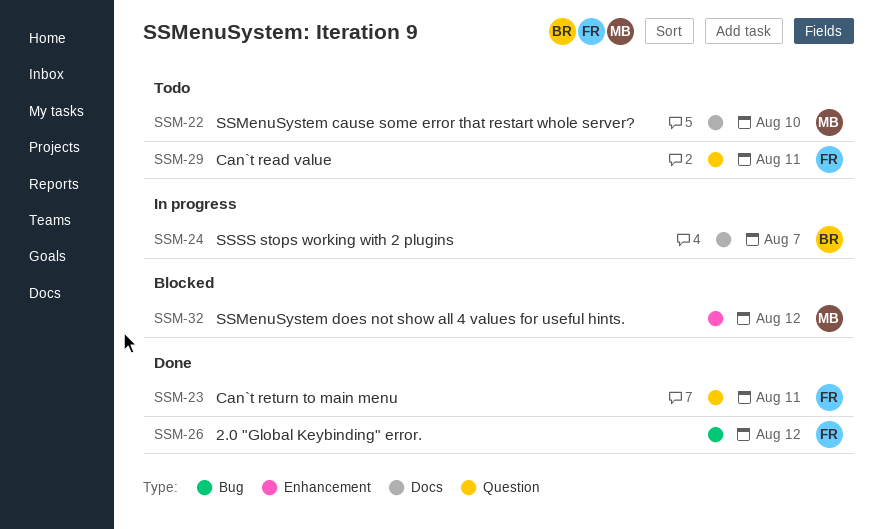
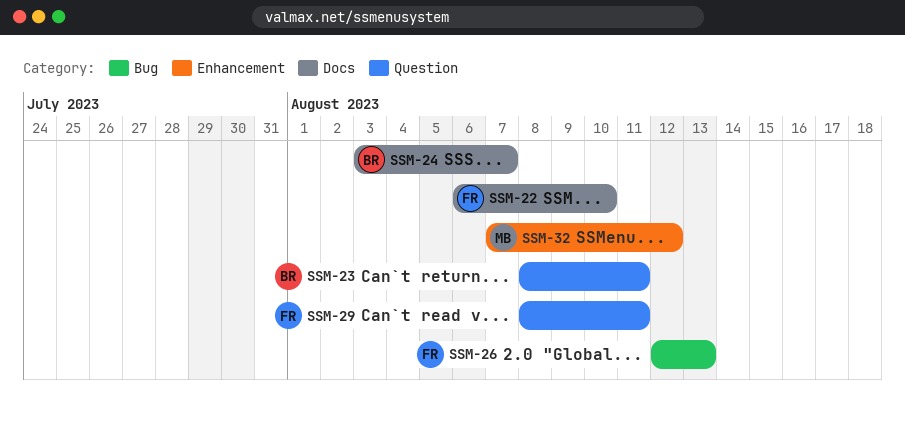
SSM-22, owner: MB -> FR
SSM-23, owner: FR -> BR
SSM-26, due: Aug 12 -> Aug 13

